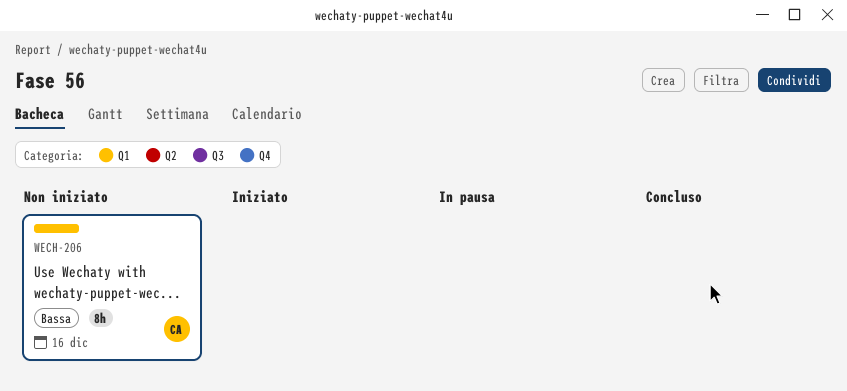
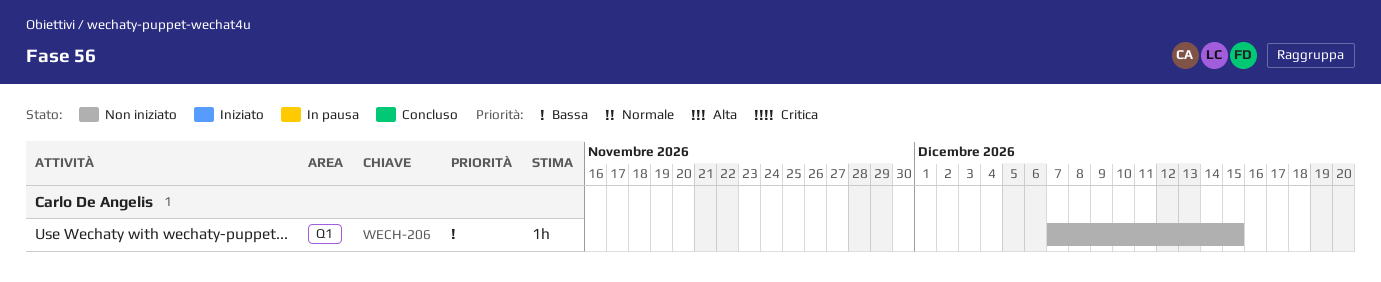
WECH-206, estimate: 8h -> 1h
WECH-206, due: Dec 16 -> Dec 15

